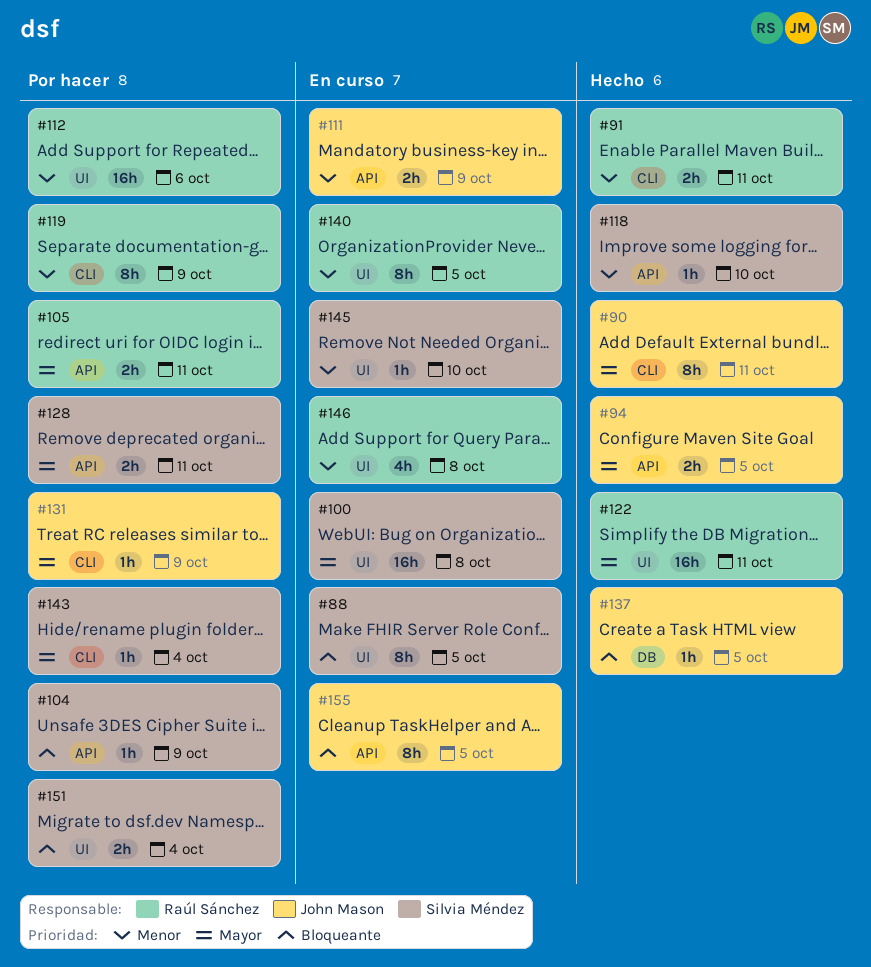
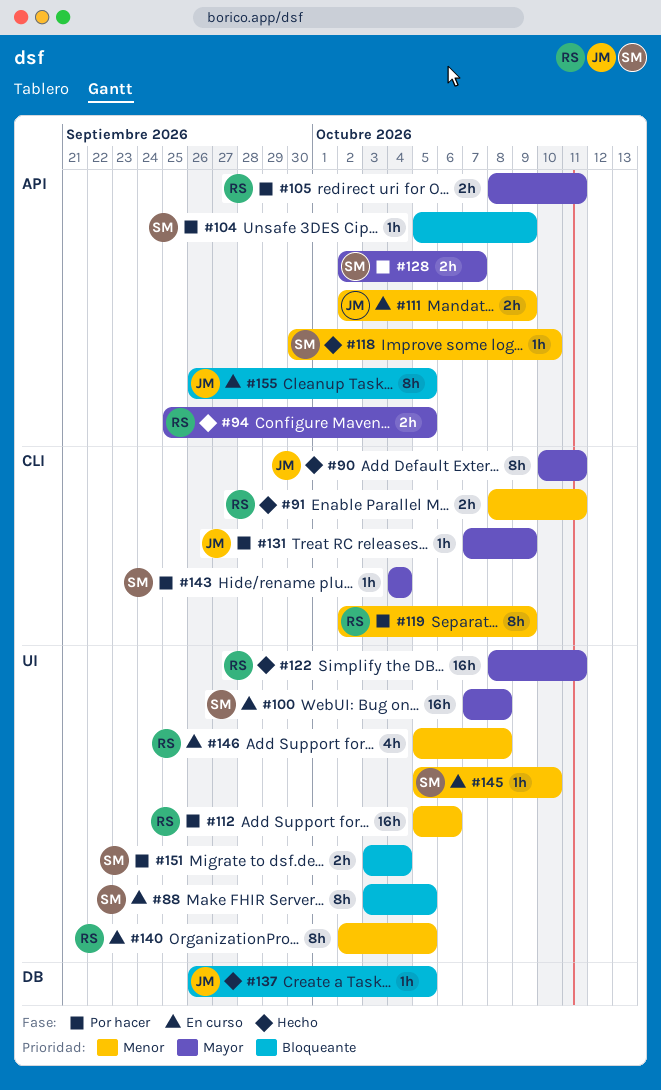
#94, owner: John Mason -> Raúl Sánchez
#128, due: Oct 11 -> Oct 7

